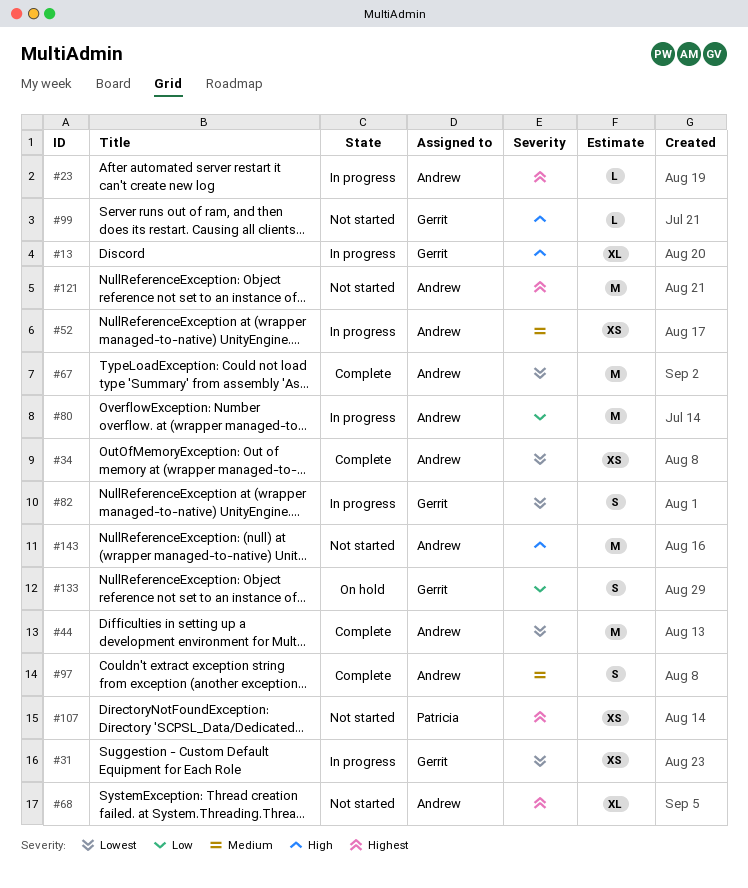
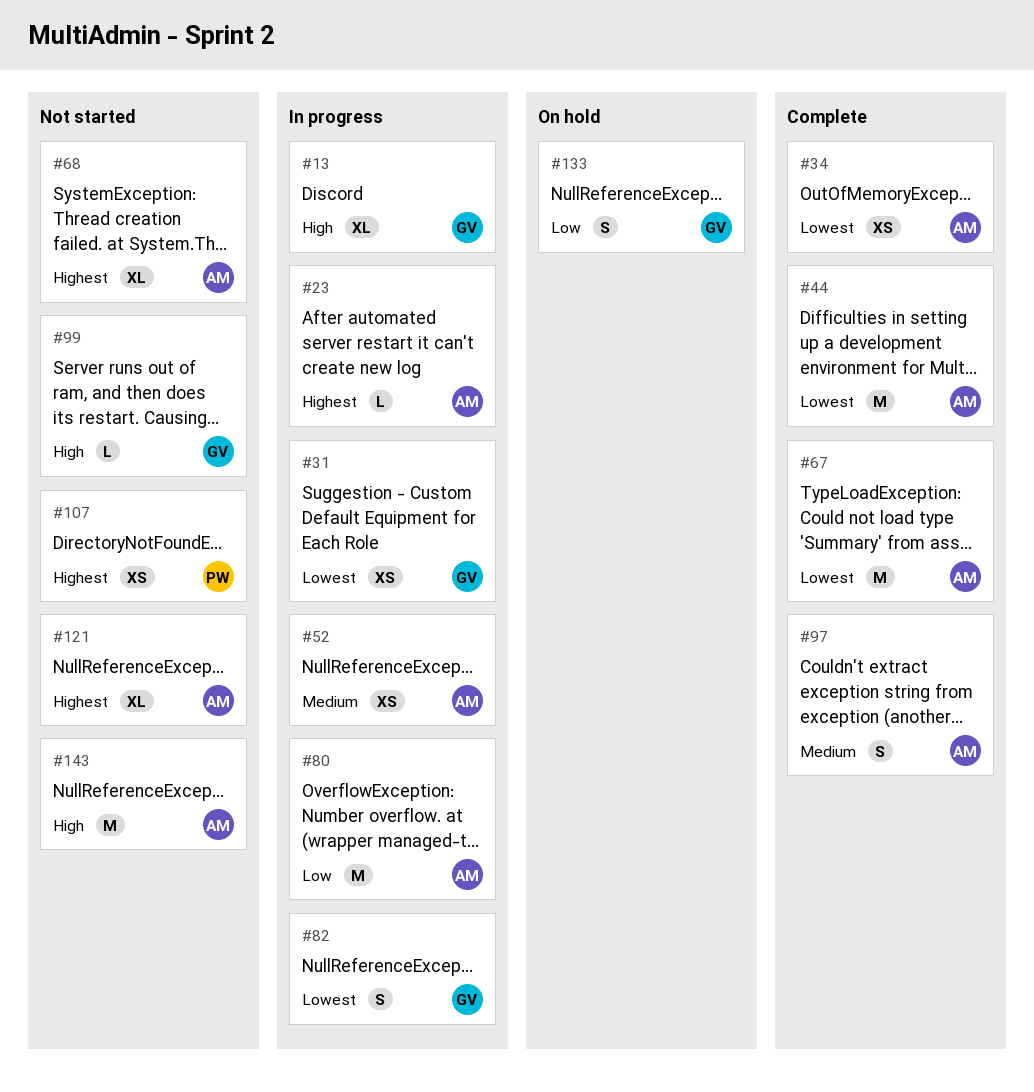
#121, estimate: M -> XL

